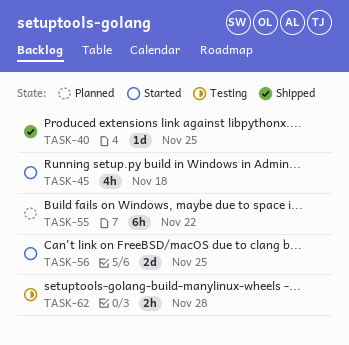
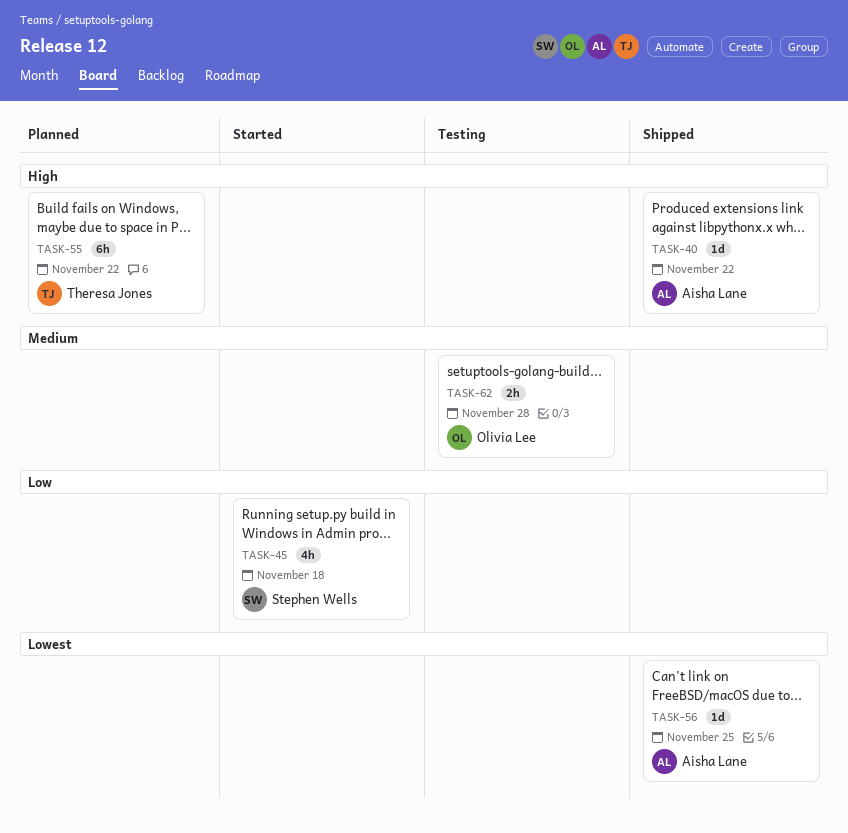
TASK-40, due: Nov 25 -> Nov 22
TASK-56, status: Started -> Shipped
TASK-56, estimate: 2d -> 1d

